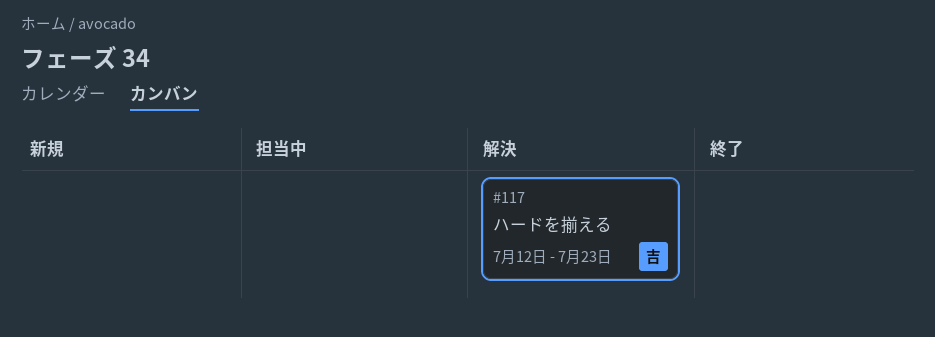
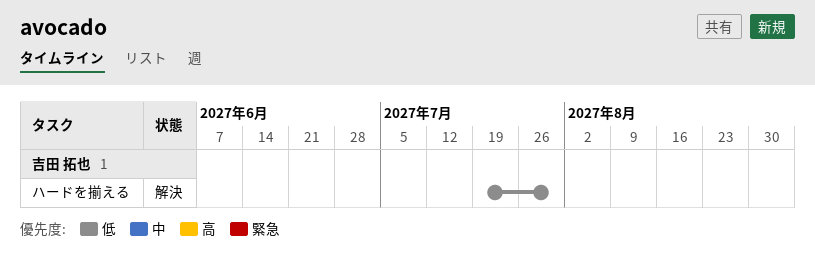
ハードを揃える, start: Jul 12 -> Jul 19
ハードを揃える, due: Jul 23 -> Jul 30

